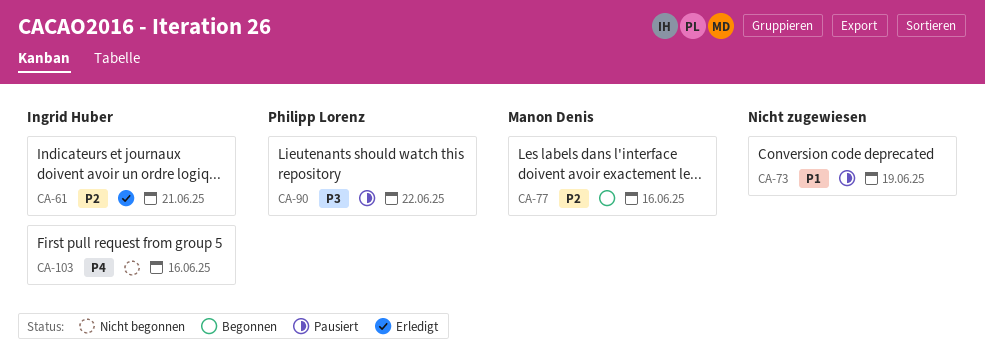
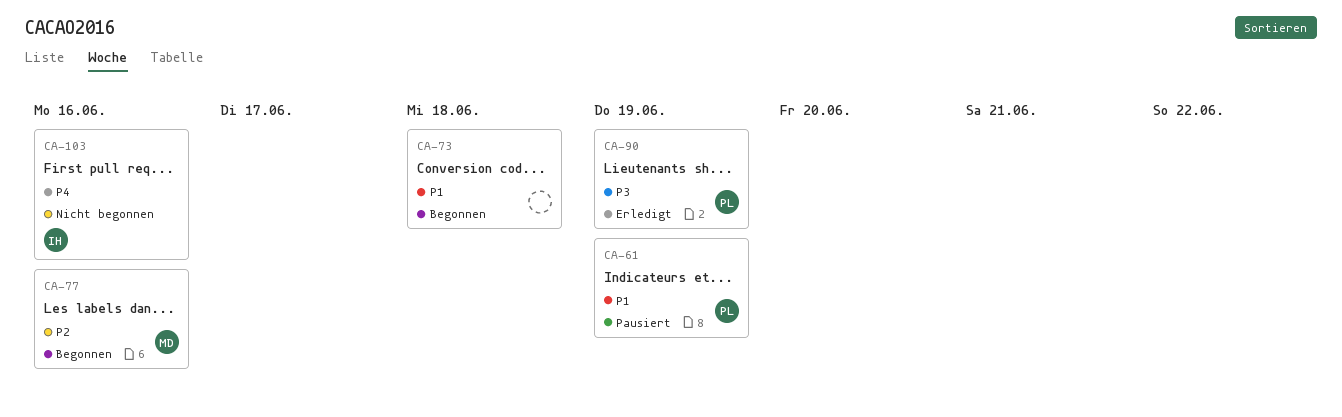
CA-61, status: Erledigt -> Pausiert
CA-61, owner: Ingrid Huber -> Philipp Lorenz
CA-61, priority: P2 -> P1
CA-61, due: Jun 21 -> Jun 19
CA-73, status: Pausiert -> Begonnen
CA-73, due: Jun 19 -> Jun 18
CA-90, status: Pausiert -> Erledigt
CA-90, due: Jun 22 -> Jun 19

